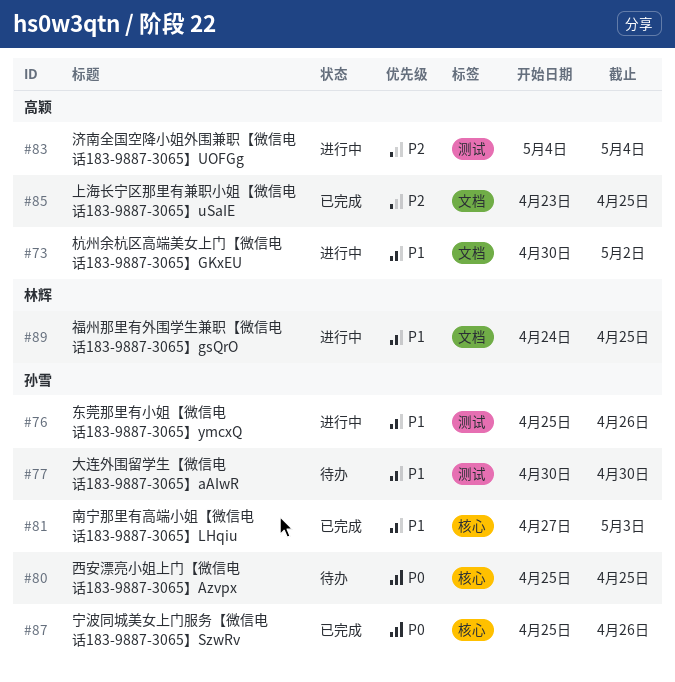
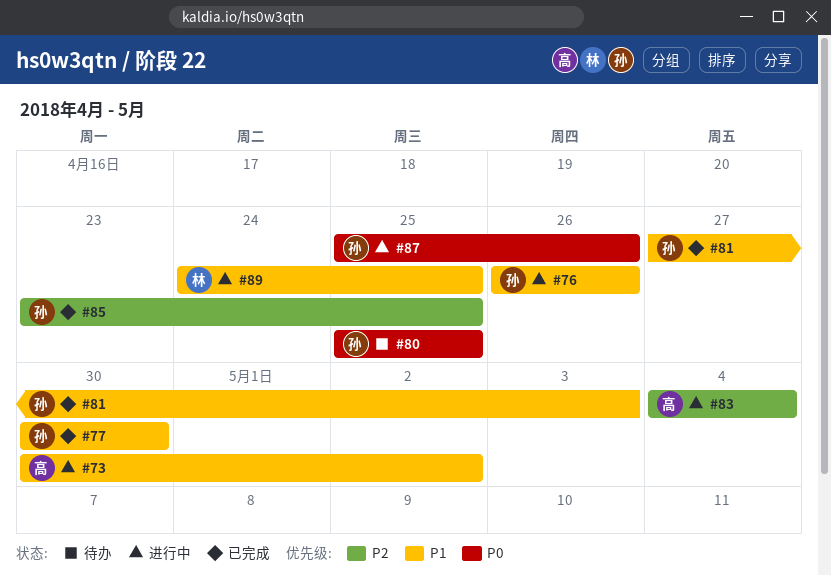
#76, start: Apr 25 -> Apr 26
#77, status: 待办 -> 已完成
#85, owner: 高颖 -> 孙雪
#87, status: 已完成 -> 进行中

